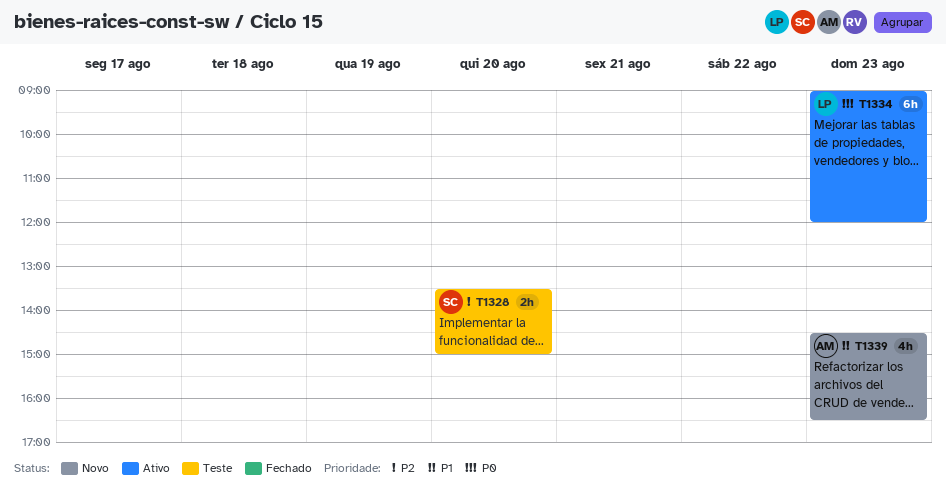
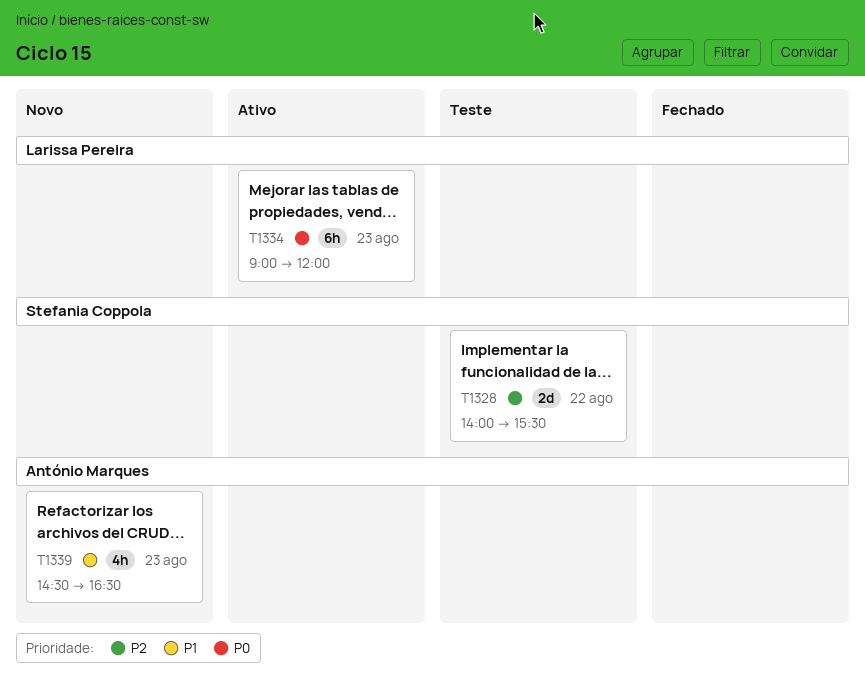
T1328, estimate: 2h -> 2d
T1328, day: Aug 20 -> Aug 22
T1328, begins: 13:30 -> 14:00
T1328, ends: 15:00 -> 15:30

